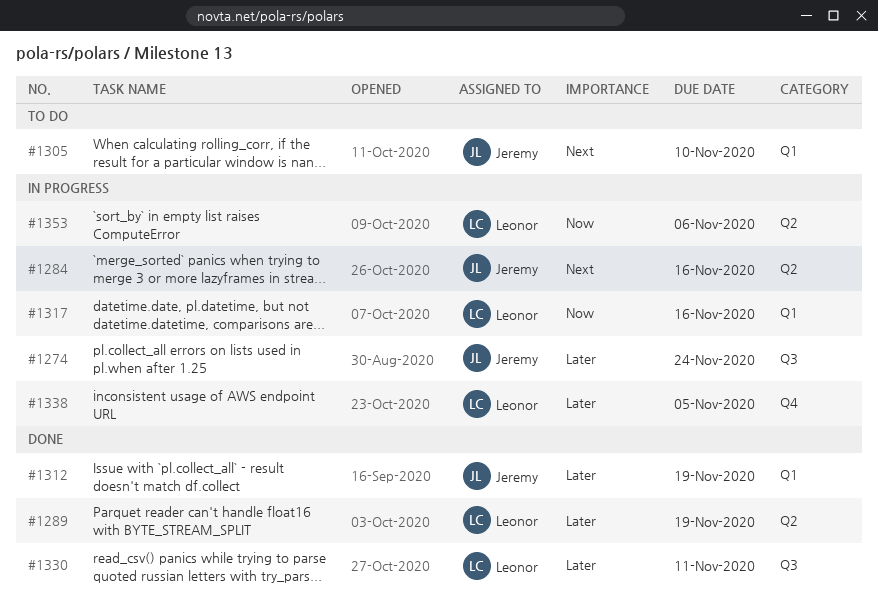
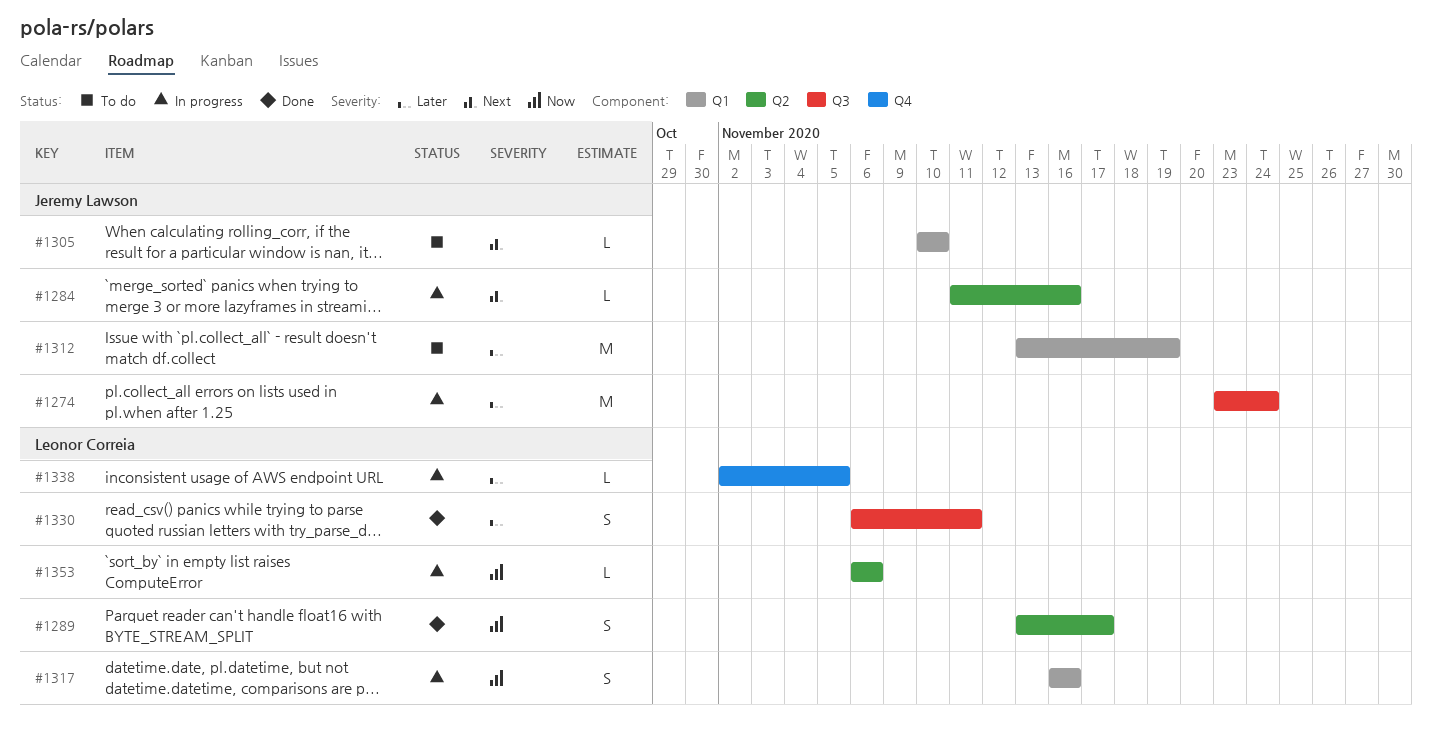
#1289, priority: Later -> Now
#1289, due: Nov 19 -> Nov 17
#1312, status: Done -> To do

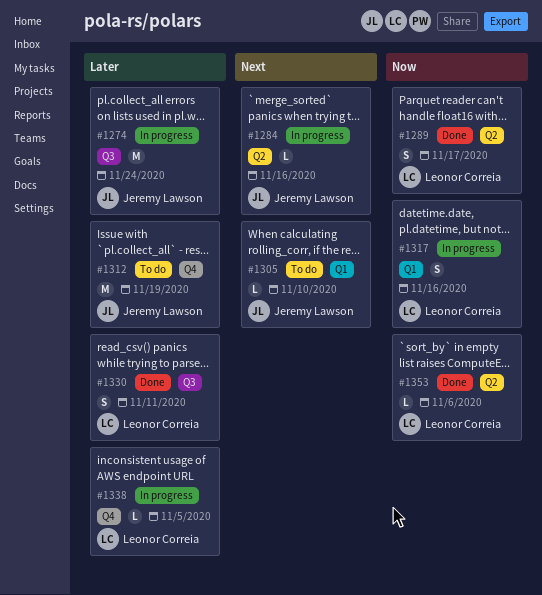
#1312, label: Q1 -> Q4
#1353, status: In progress -> Done

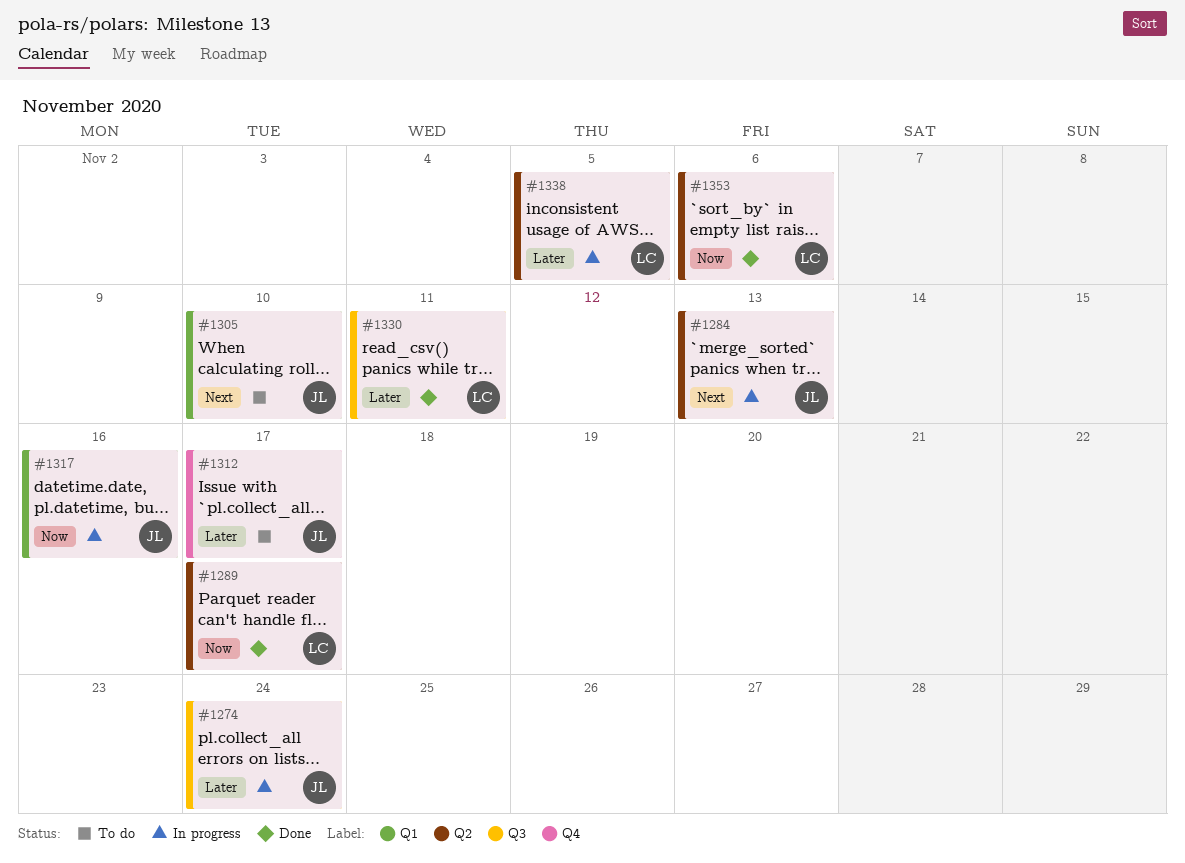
#1284, due: Nov 16 -> Nov 13
#1312, due: Nov 19 -> Nov 17
#1317, owner: Leonor Correia -> Jeremy Lawson
#1338, label: Q4 -> Q2

